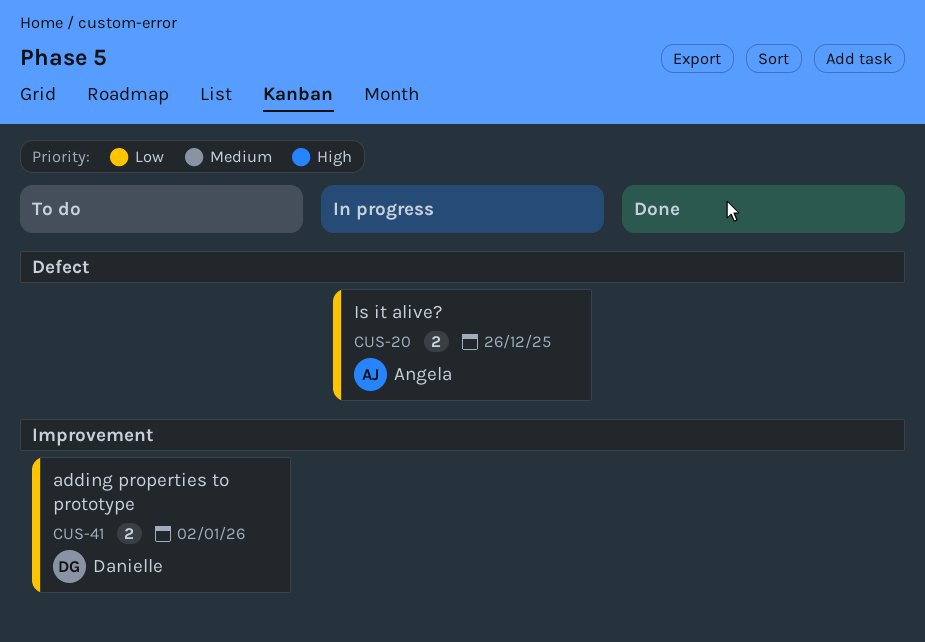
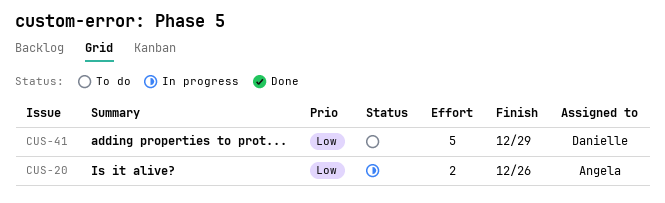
CUS-41, estimate: 2 -> 5
CUS-41, due: Jan 2 -> Dec 29

